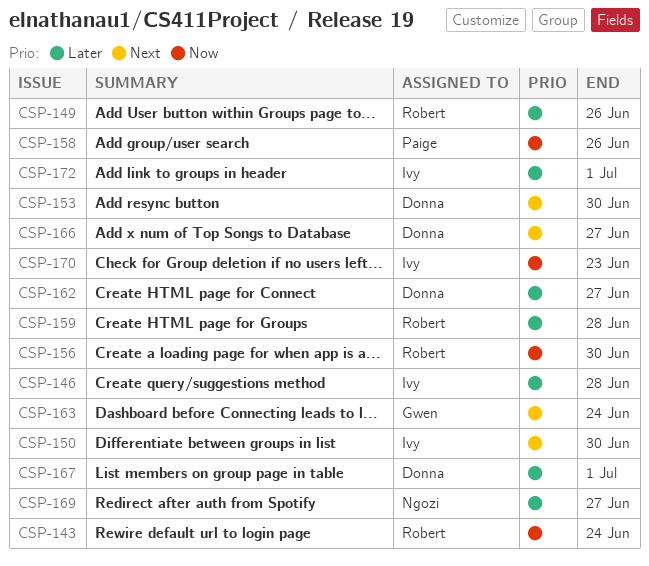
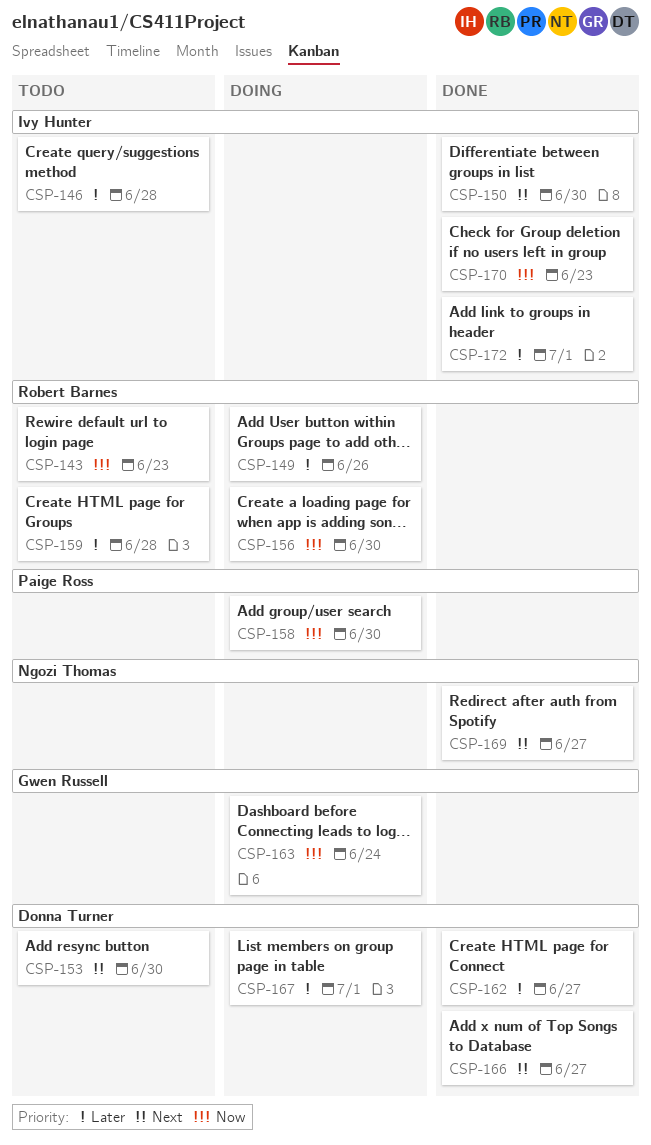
CSP-143, due: Jun 24 -> Jun 23
CSP-158, due: Jun 26 -> Jun 30
CSP-163, priority: Next -> Now
CSP-169, priority: Later -> Next

